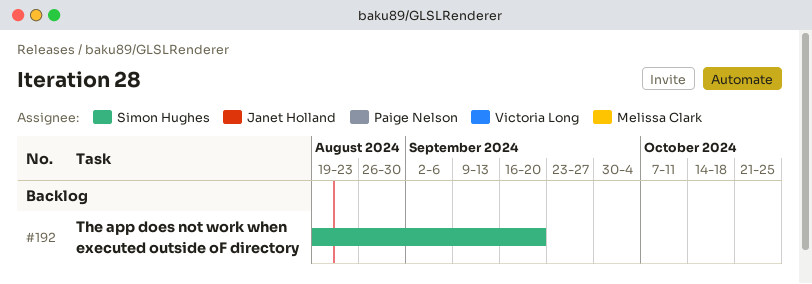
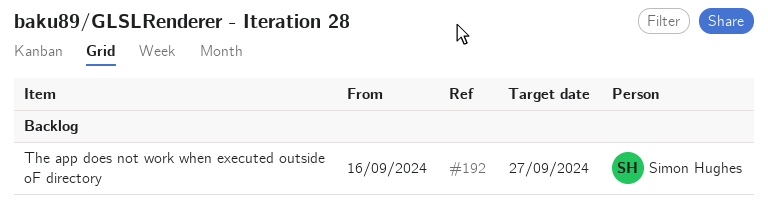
#192, start: Aug 19 -> Sep 16
#192, due: Sep 20 -> Sep 27

